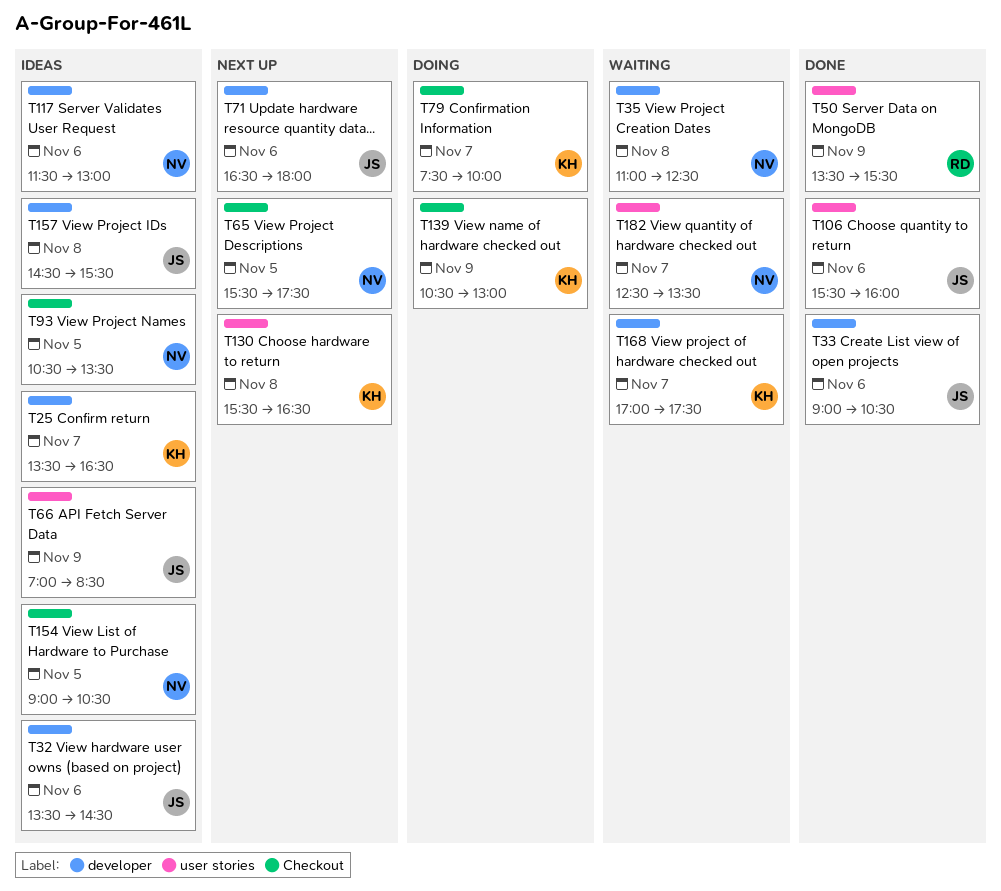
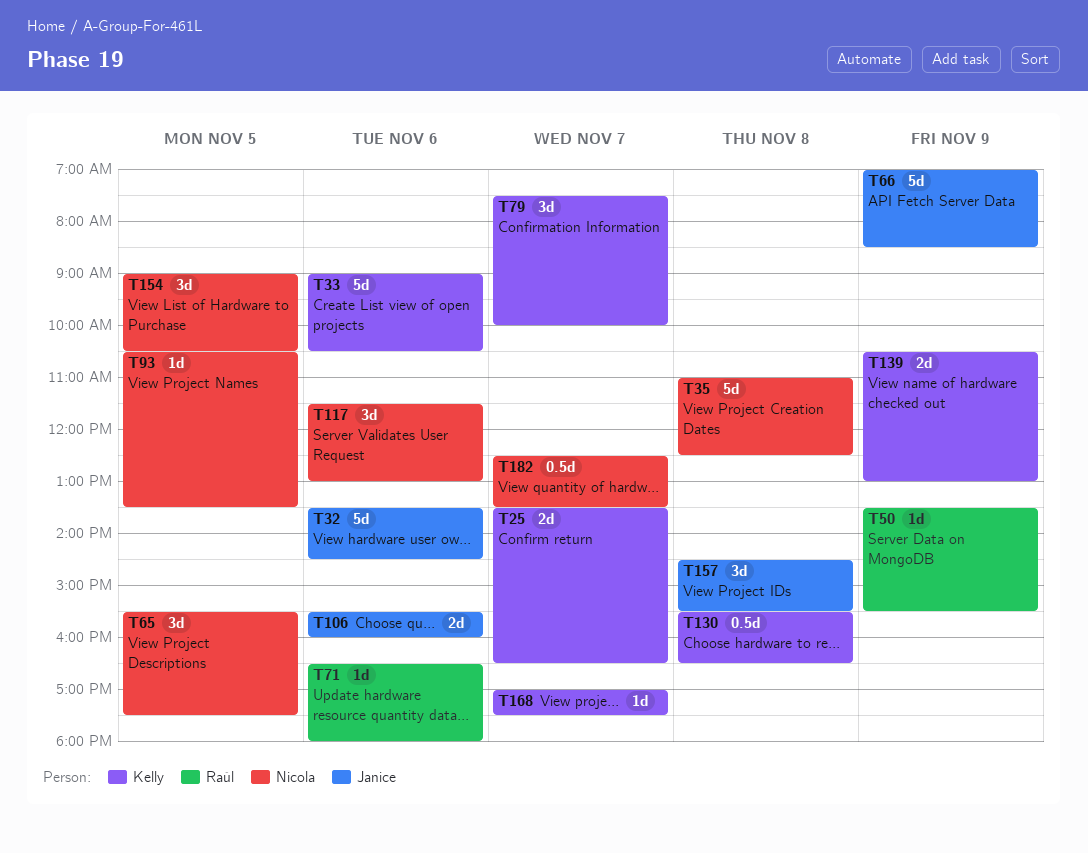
T33, owner: Janice -> Kelly
T71, owner: Janice -> Raúl

